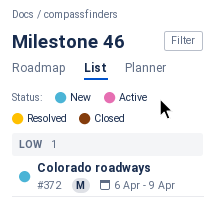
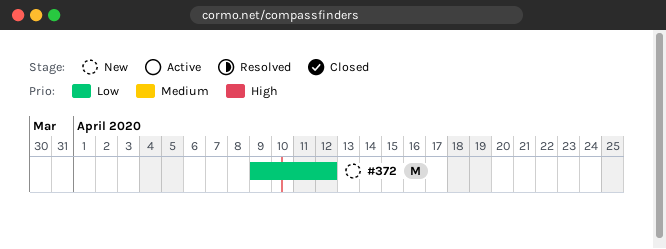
#372, start: Apr 6 -> Apr 9
#372, due: Apr 9 -> Apr 12

